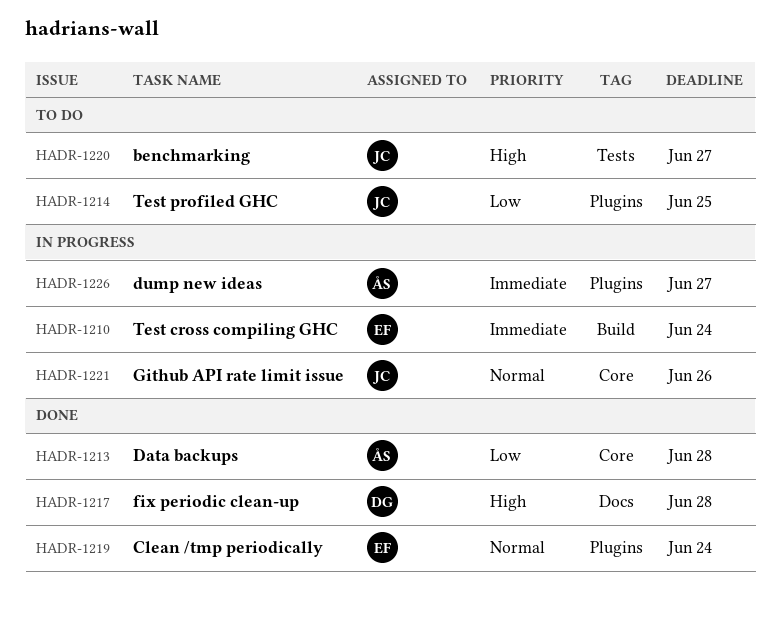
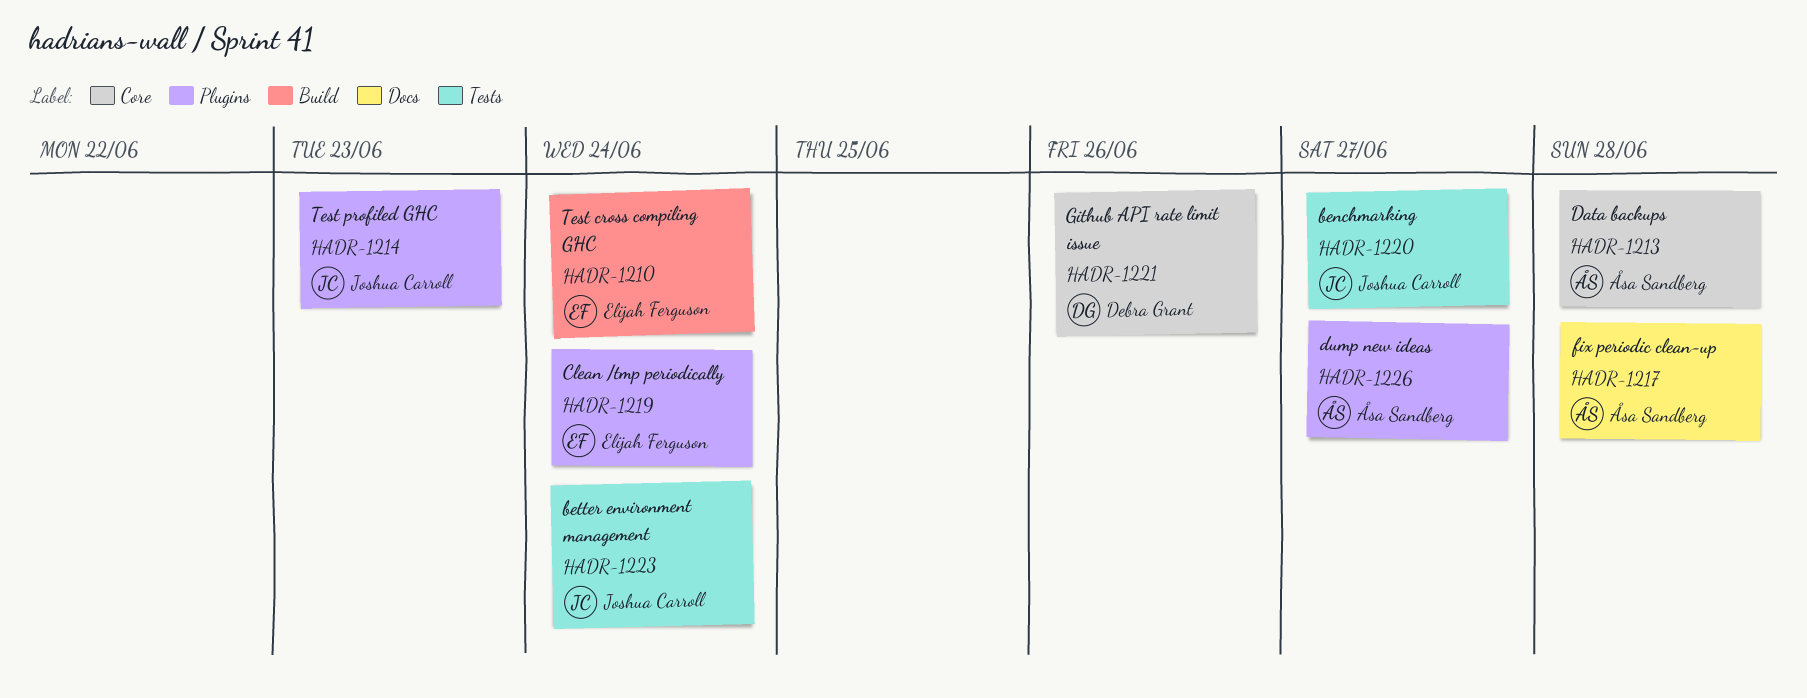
HADR-1214, due: Jun 25 -> Jun 23
HADR-1217, owner: Debra Grant -> Åsa Sandberg
HADR-1221, owner: Joshua Carroll -> Debra Grant
HADR-1223: none -> present

